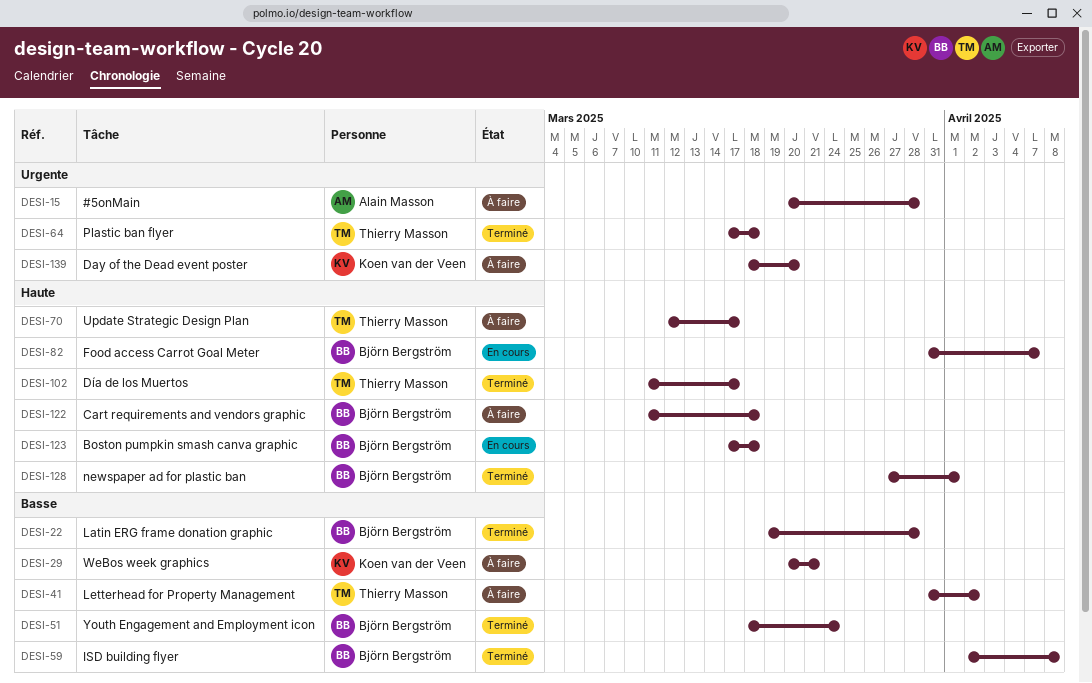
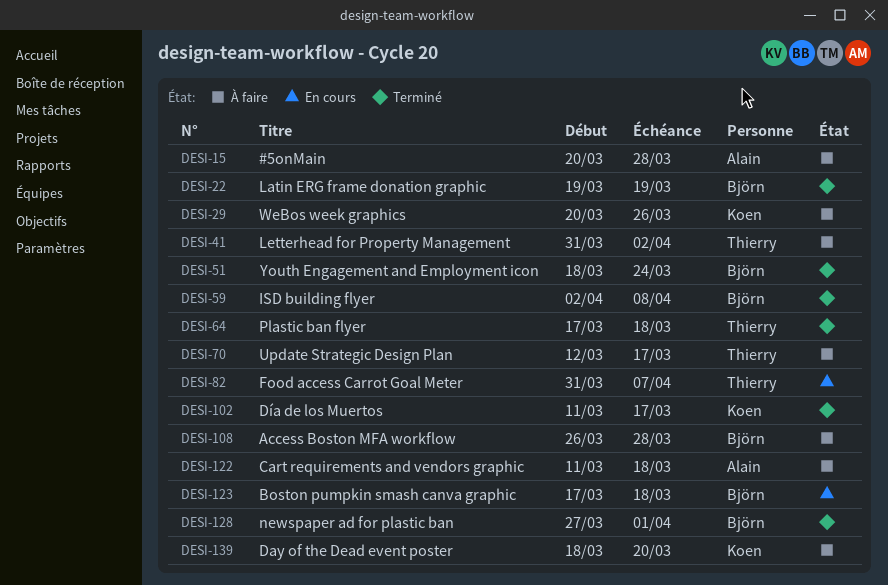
DESI-22, due: Mar 28 -> Mar 19
DESI-29, due: Mar 21 -> Mar 26
DESI-82, owner: Björn Bergström -> Thierry Masson
DESI-102, owner: Thierry Masson -> Koen van der Veen
DESI-108: none -> present
DESI-122, owner: Björn Bergström -> Alain Masson

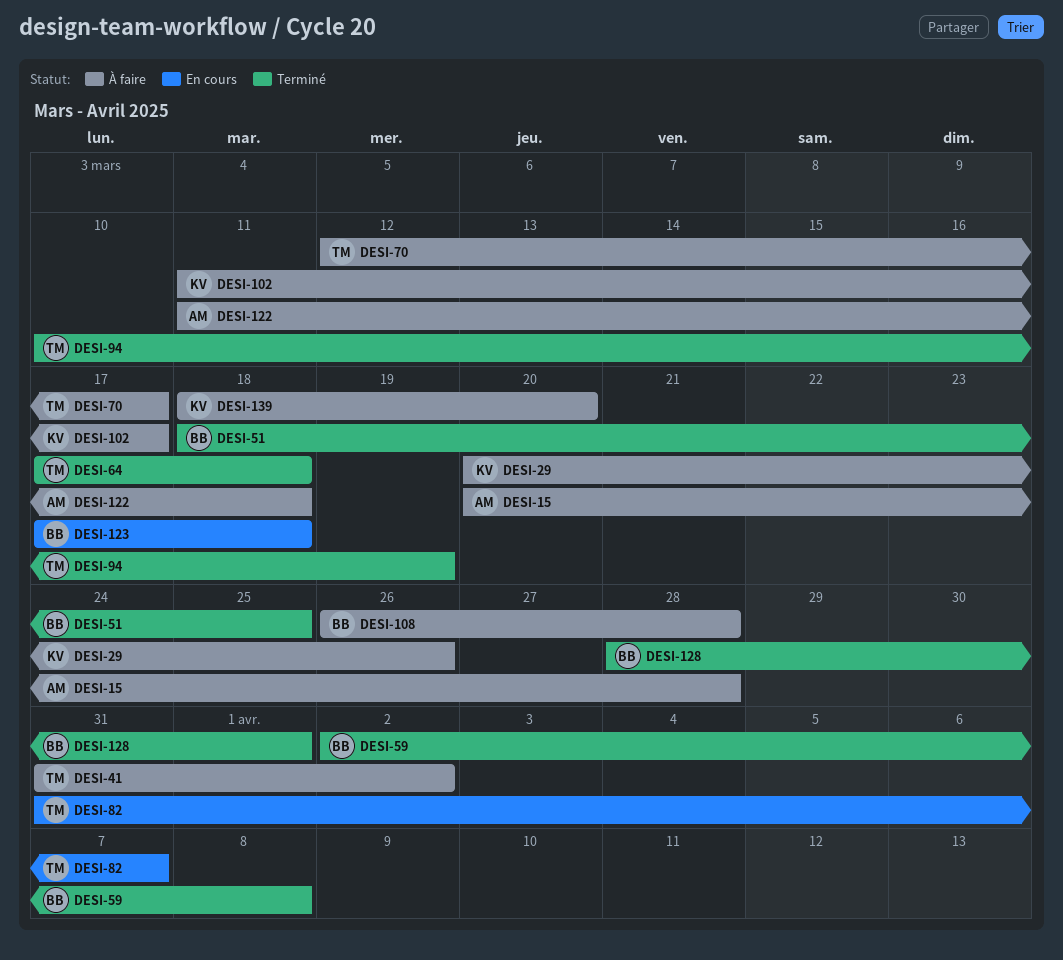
DESI-22: present -> none
DESI-51, due: Mar 24 -> Mar 25
DESI-94: none -> present
DESI-102, status: Terminé -> À faire
DESI-128, start: Mar 27 -> Mar 28

